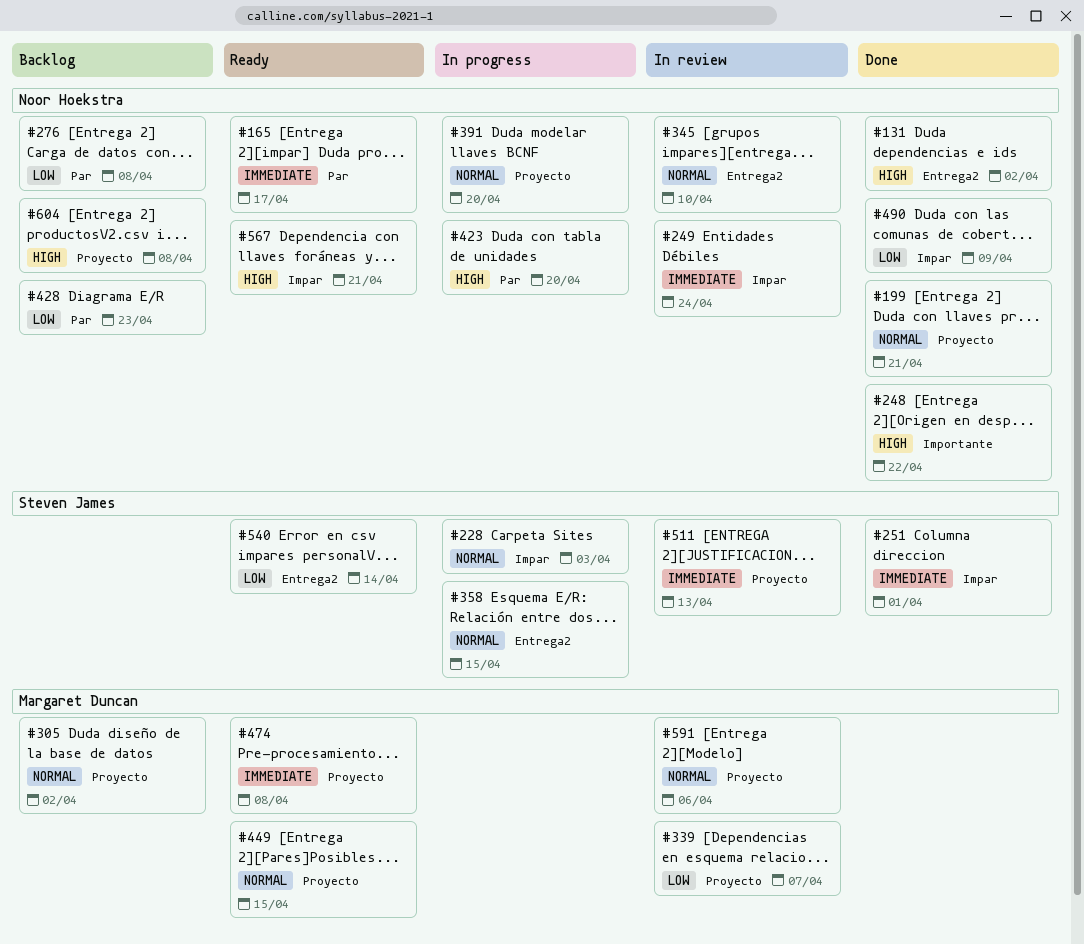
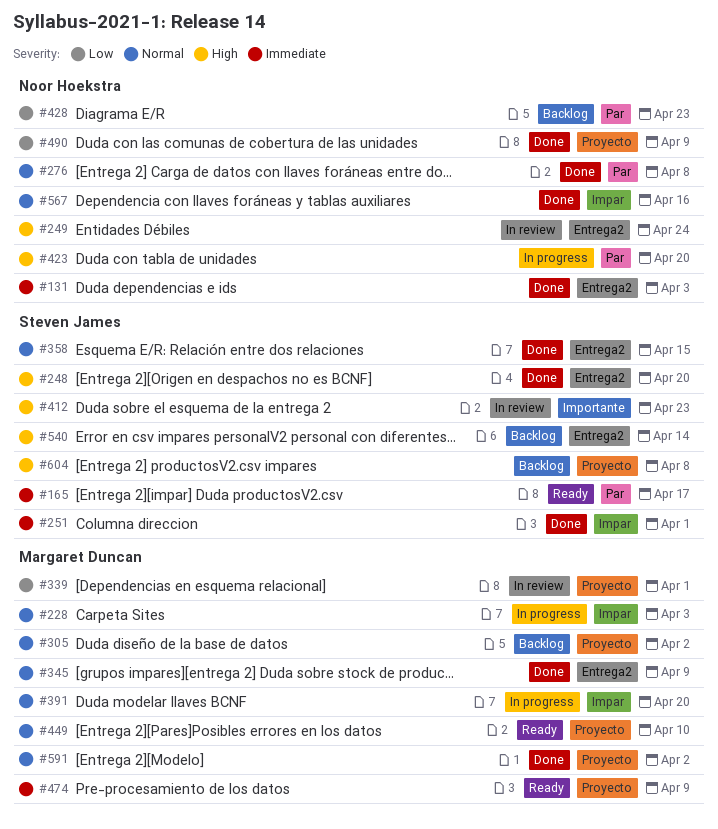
#131, priority: High -> Immediate
#131, due: Apr 2 -> Apr 3
#165, owner: Noor Hoekstra -> Steven James
#199: present -> none
#228, owner: Steven James -> Margaret Duncan
#248, owner: Noor Hoekstra -> Steven James
#248, label: Importante -> Entrega2
#248, due: Apr 22 -> Apr 20
#249, priority: Immediate -> High
#249, label: Impar -> Entrega2
#276, status: Backlog -> Done
#276, priority: Low -> Normal
#339, due: Apr 7 -> Apr 1
#345, status: In review -> Done
#345, owner: Noor Hoekstra -> Margaret Duncan
#345, due: Apr 10 -> Apr 9
#358, status: In progress -> Done
#391, owner: Noor Hoekstra -> Margaret Duncan
#391, label: Proyecto -> Impar
#412: none -> present
#449, due: Apr 15 -> Apr 10
#474, due: Apr 8 -> Apr 9
#490, label: Impar -> Proyecto
#511: present -> none
#540, status: Ready -> Backlog
#540, priority: Low -> High
#567, status: Ready -> Done
#567, priority: High -> Normal
#567, due: Apr 21 -> Apr 16
#591, status: In review -> Done
#591, due: Apr 6 -> Apr 2
#604, owner: Noor Hoekstra -> Steven James

